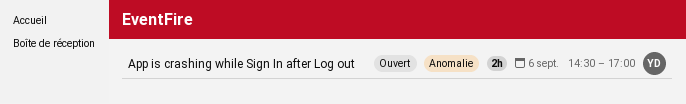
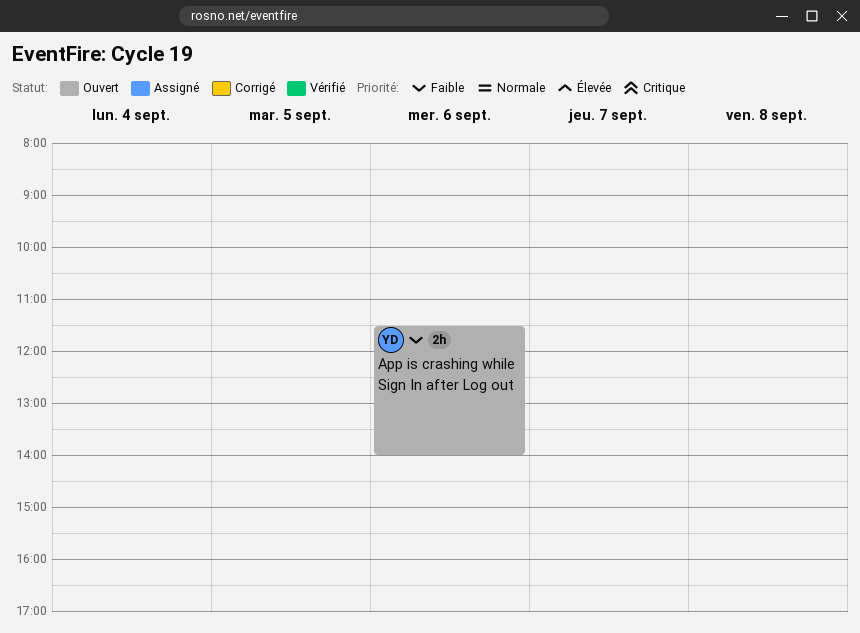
App is crashing while Sign In after Log out, begins: 14:30 -> 11:30
App is crashing while Sign In after Log out, ends: 17:00 -> 14:00

